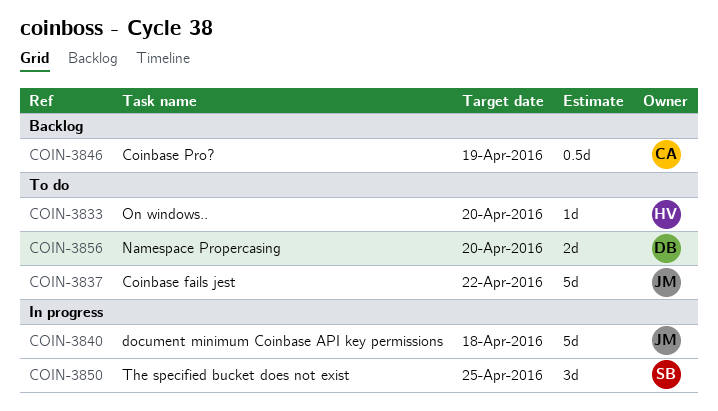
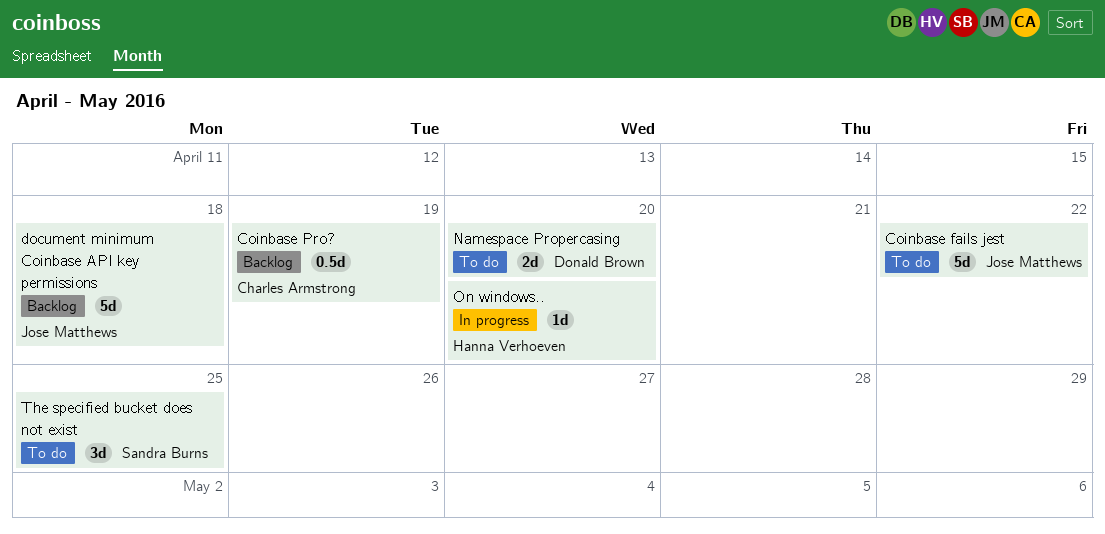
document minimum Coinbase API key permissions, status: In progress -> Backlog
On windows.., status: To do -> In progress
The specified bucket does not exist, status: In progress -> To do

